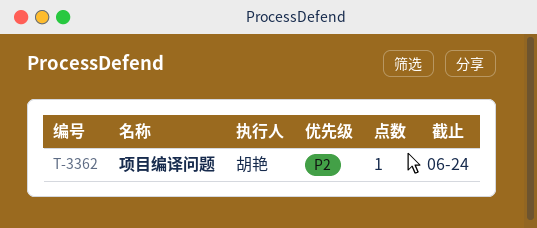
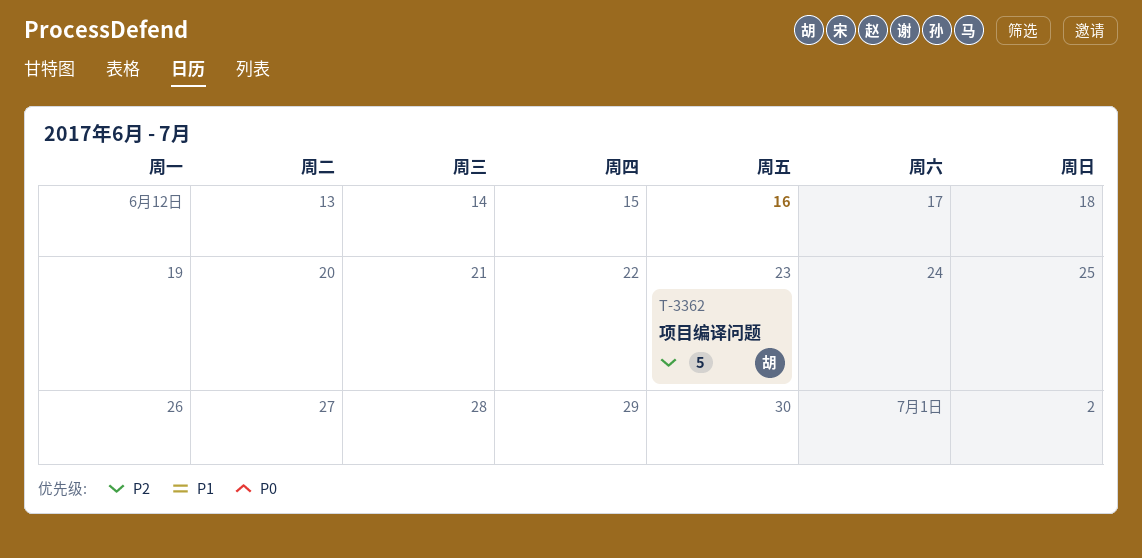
T-3362, estimate: 1 -> 5
T-3362, due: Jun 24 -> Jun 23

